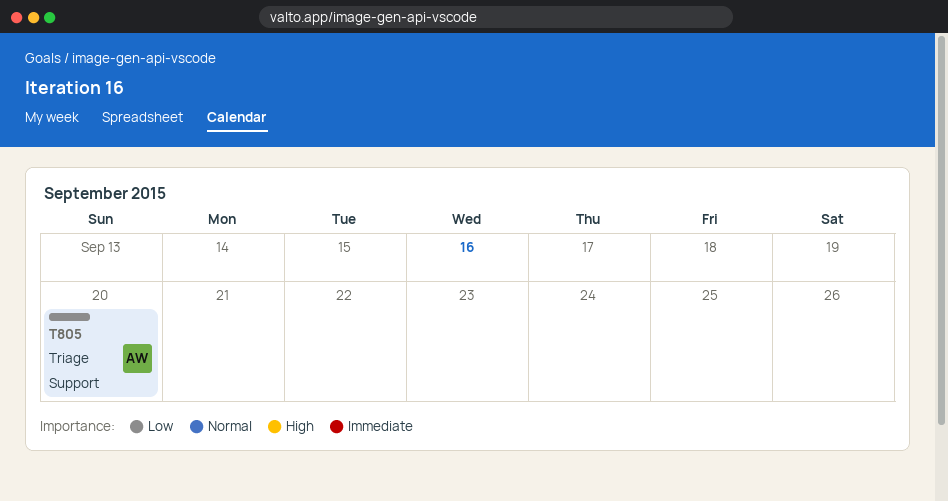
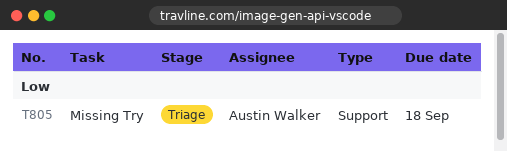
T805, due: Sep 20 -> Sep 18

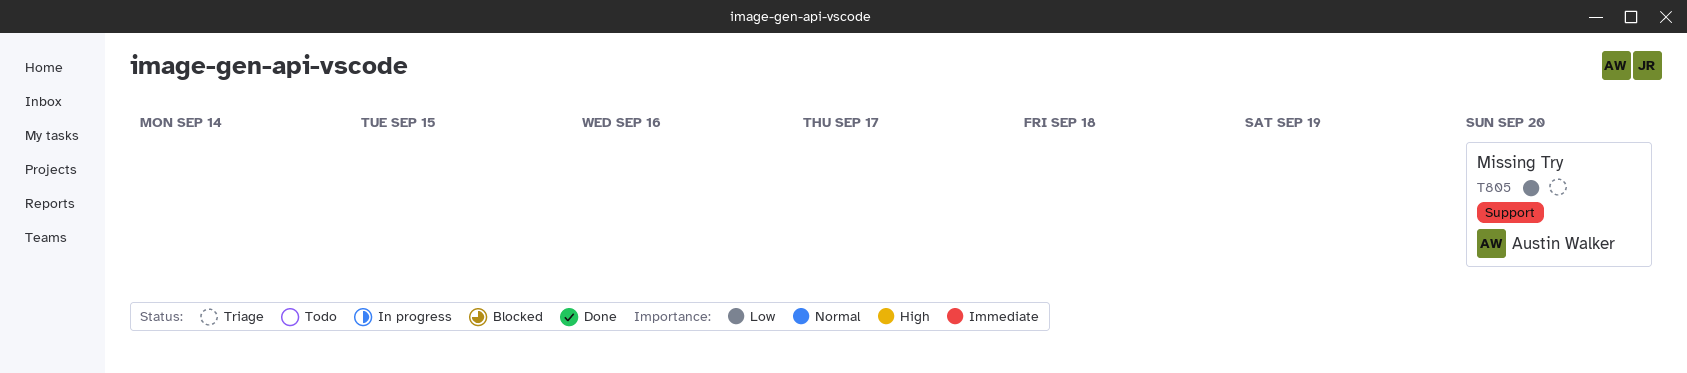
T805, due: Sep 18 -> Sep 20

